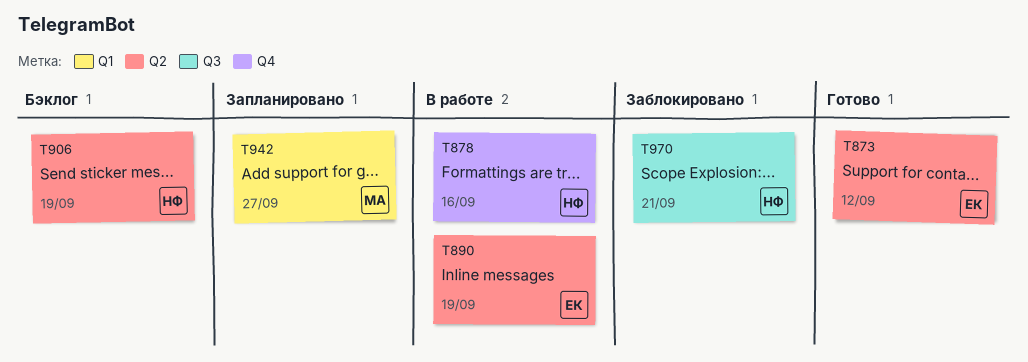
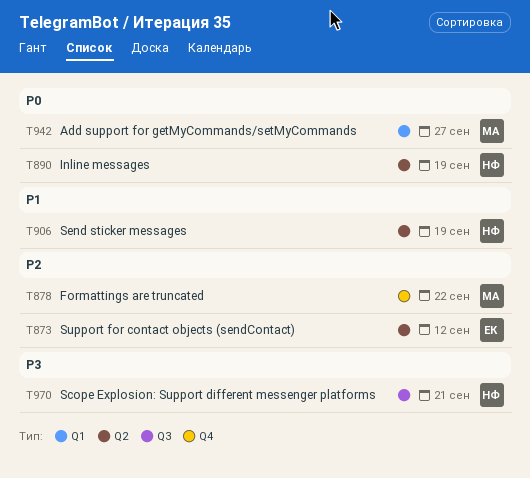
T878, owner: НФ -> МА
T878, due: Sep 16 -> Sep 22
T890, owner: ЕК -> НФ

